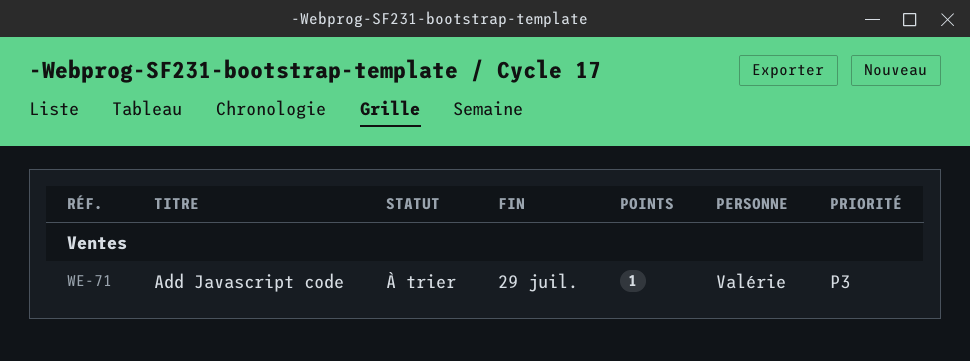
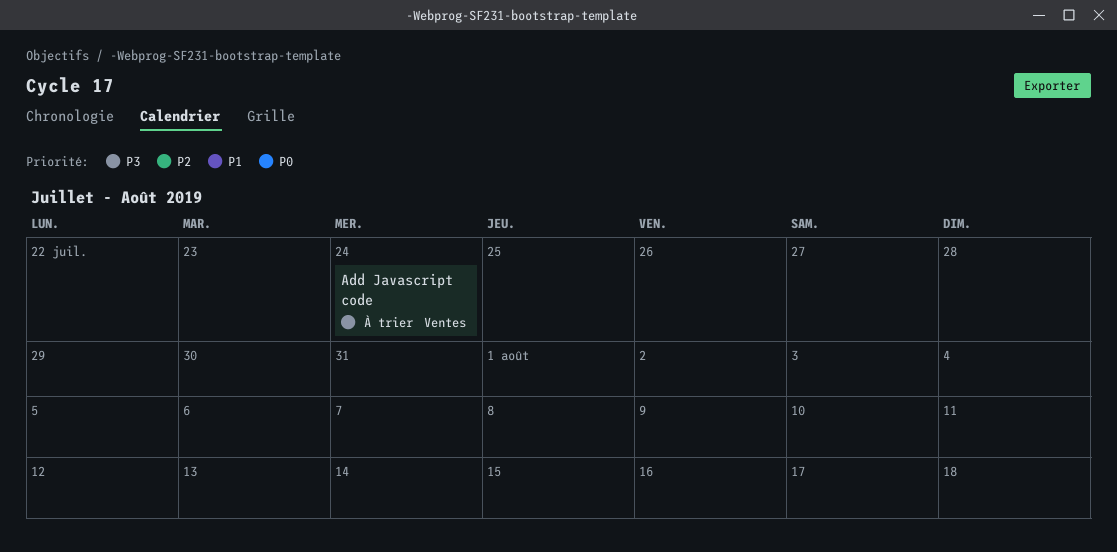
Add Javascript code, due: Jul 29 -> Jul 24

